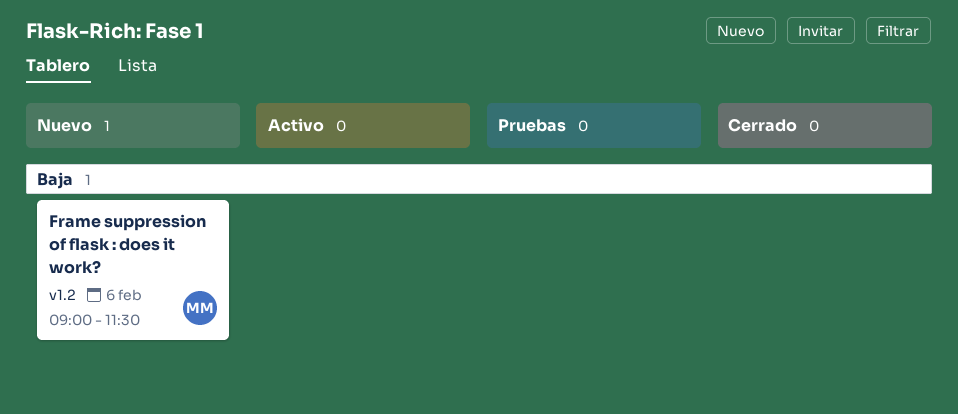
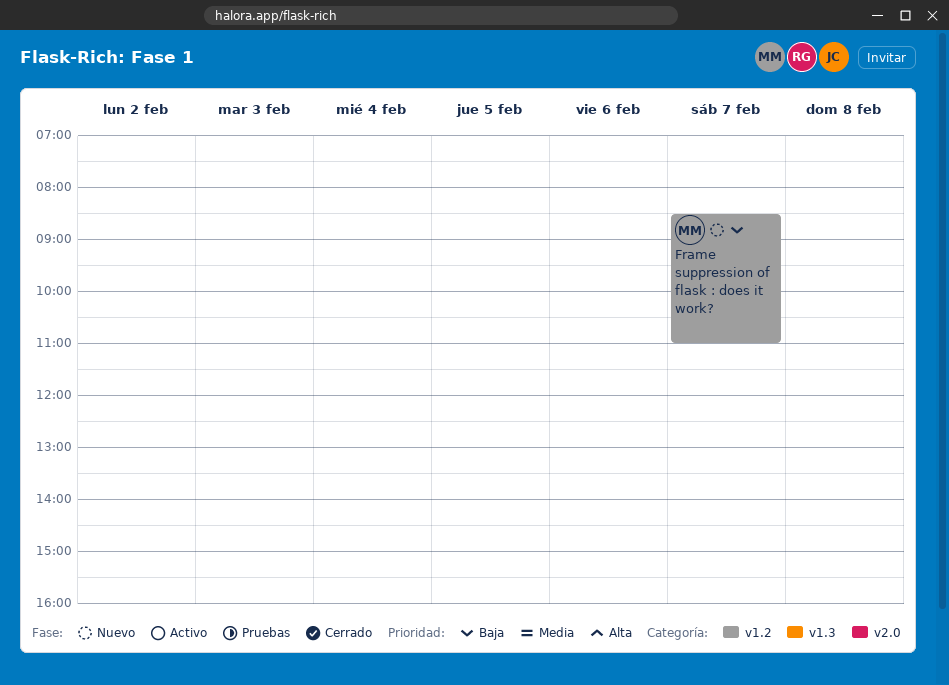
Frame suppression of flask : does it work?, day: Feb 6 -> Feb 7
Frame suppression of flask : does it work?, begins: 09:00 -> 08:30
Frame suppression of flask : does it work?, ends: 11:30 -> 11:00

